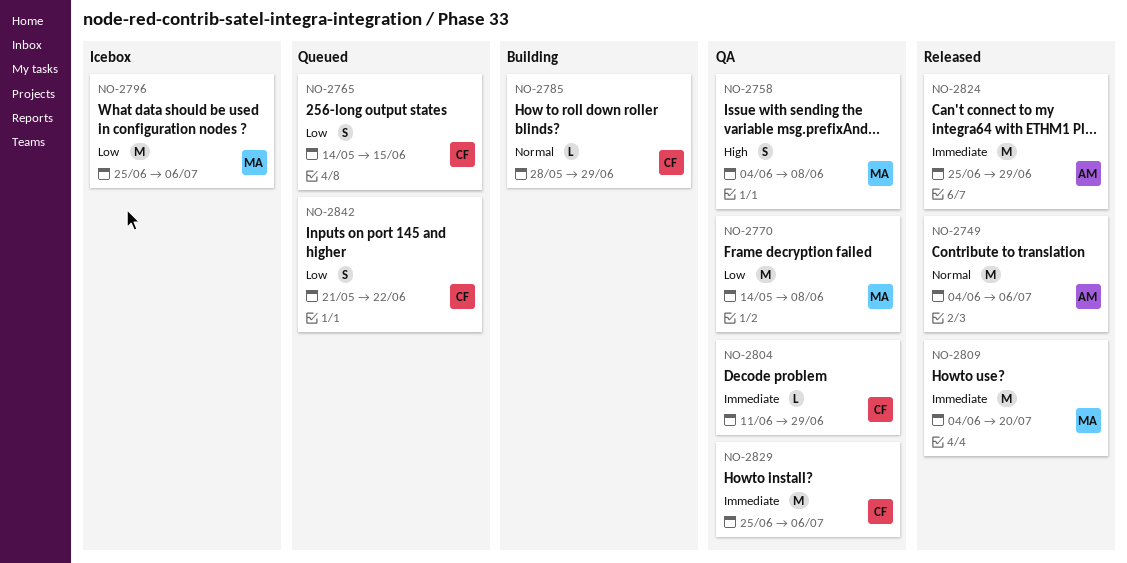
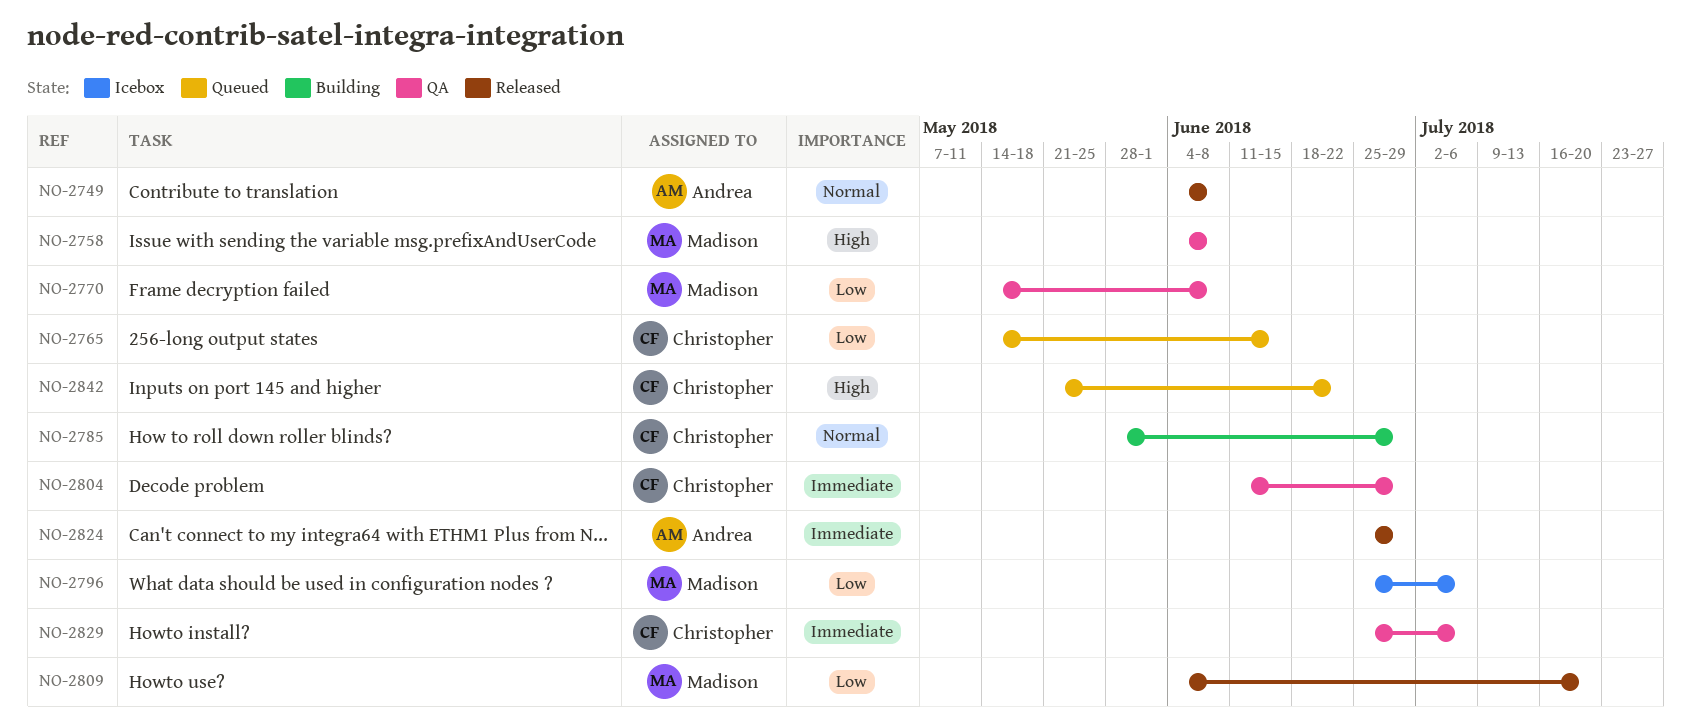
NO-2749, due: Jul 6 -> Jun 8
NO-2809, priority: Immediate -> Low
NO-2842, priority: Low -> High

